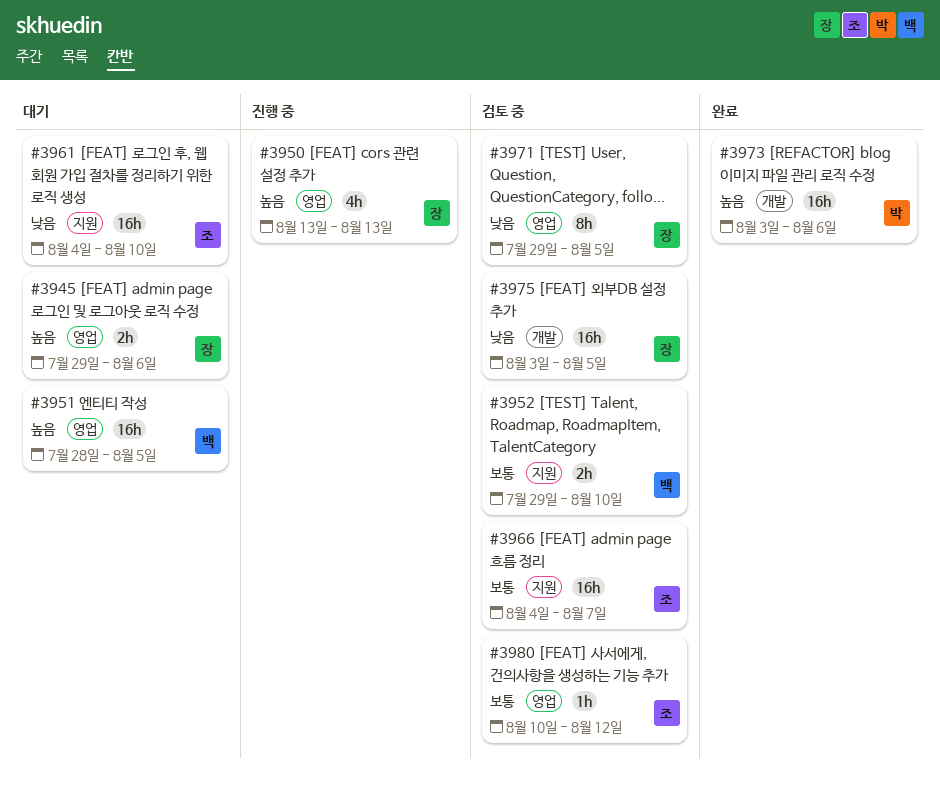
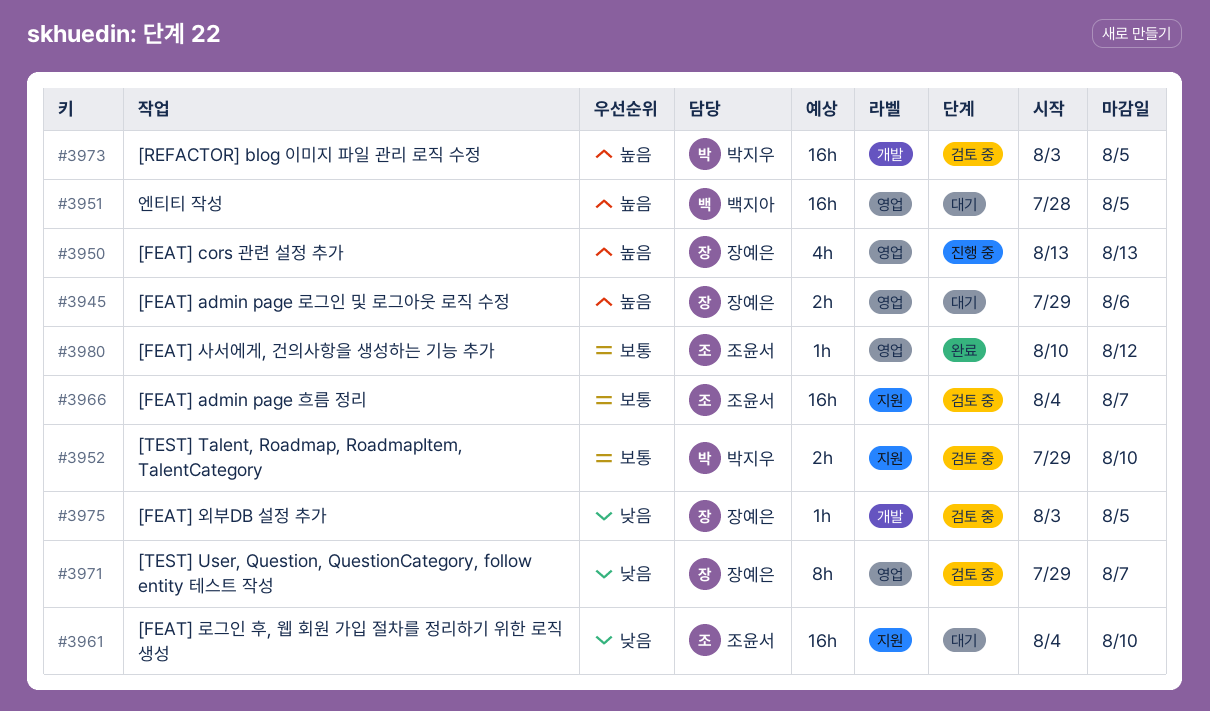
#3952, owner: 백지아 -> 박지우
#3971, due: Aug 5 -> Aug 7
#3973, status: 완료 -> 검토 중
#3973, due: Aug 6 -> Aug 5
#3975, estimate: 16h -> 1h
#3980, status: 검토 중 -> 완료

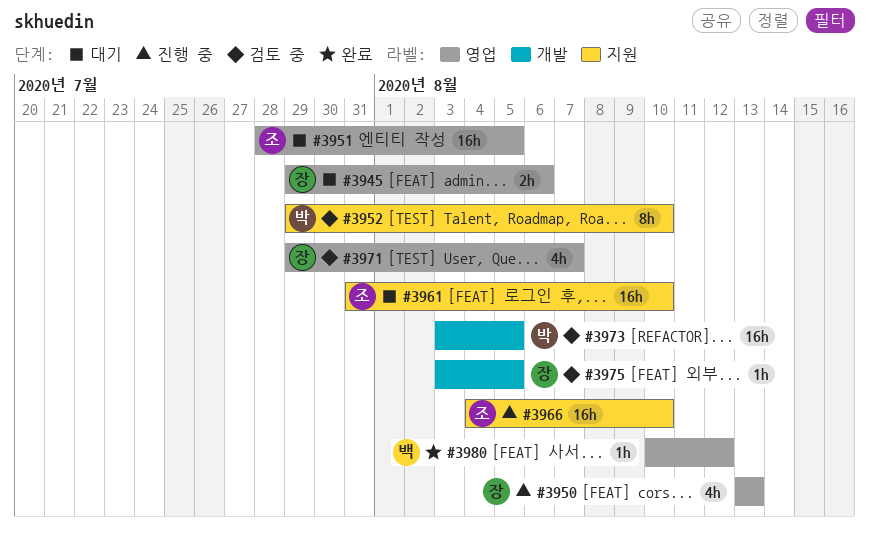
#3951, owner: 백지아 -> 조윤서
#3952, estimate: 2h -> 8h
#3961, start: Aug 4 -> Jul 31
#3966, status: 검토 중 -> 진행 중
#3966, due: Aug 7 -> Aug 10
#3971, estimate: 8h -> 4h
#3980, owner: 조윤서 -> 백지아

